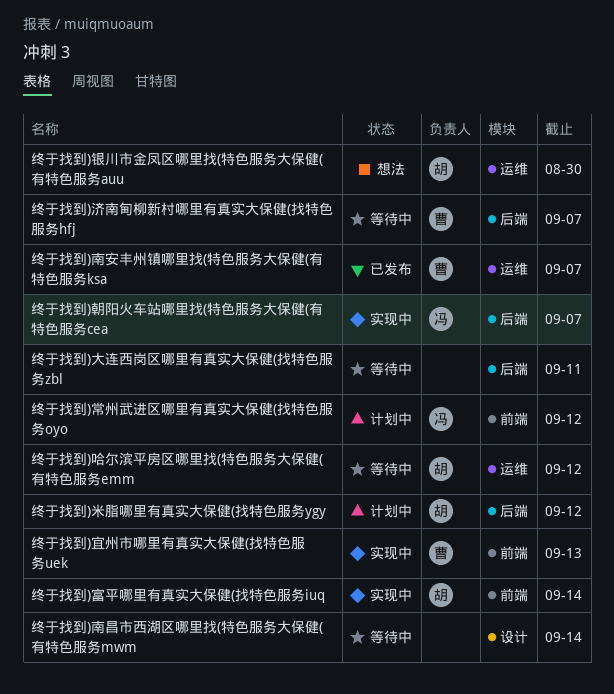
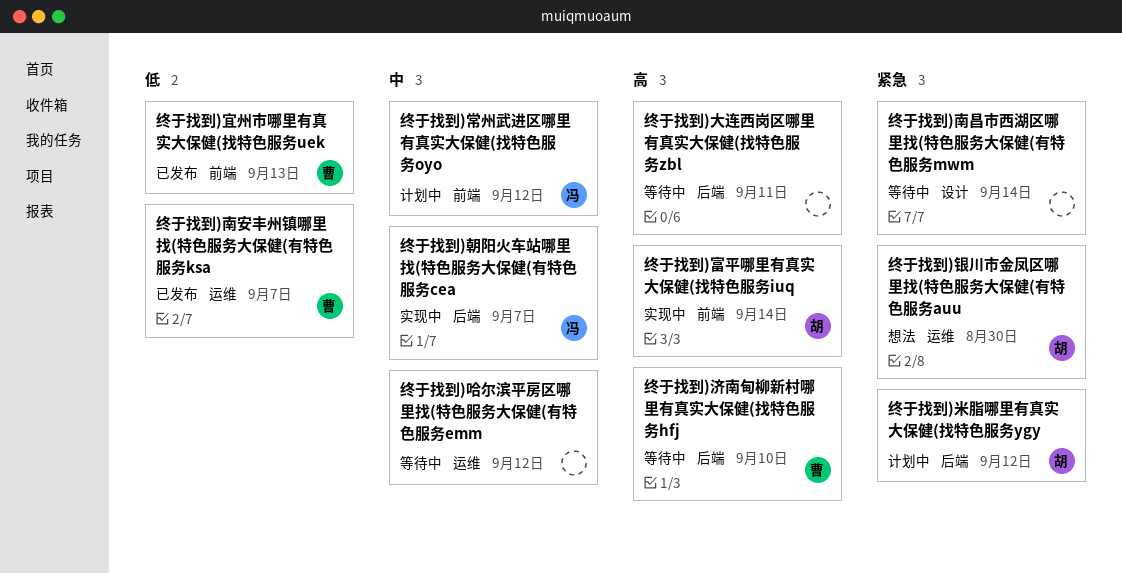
终于找到)哈尔滨平房区哪里找(特色服务大保健(有特色服务emm, owner: 胡 -> none
终于找到)宜州市哪里有真实大保健(找特色服务uek, status: 实现中 -> 已发布
终于找到)济南甸柳新村哪里有真实大保健(找特色服务hfj, due: Sep 7 -> Sep 10

